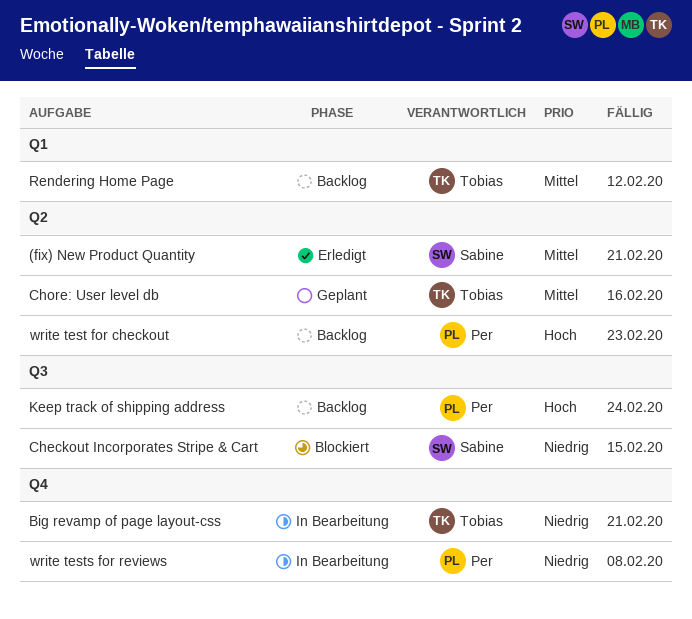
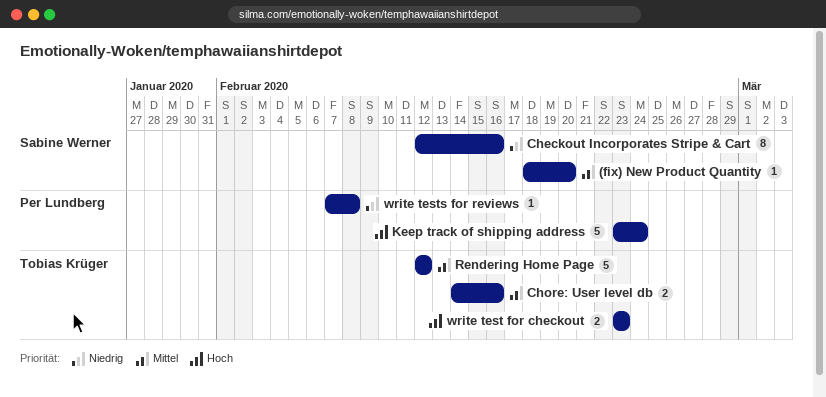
(fix) New Product Quantity, due: Feb 21 -> Feb 20
Big revamp of page layout-css: present -> none
Checkout Incorporates Stripe & Cart, due: Feb 15 -> Feb 16
write test for checkout, owner: Per Lundberg -> Tobias Krüger

